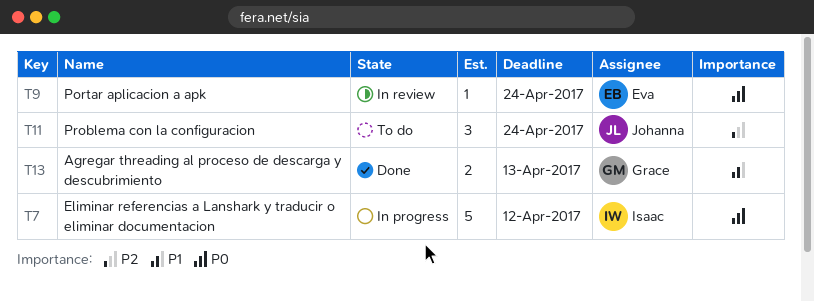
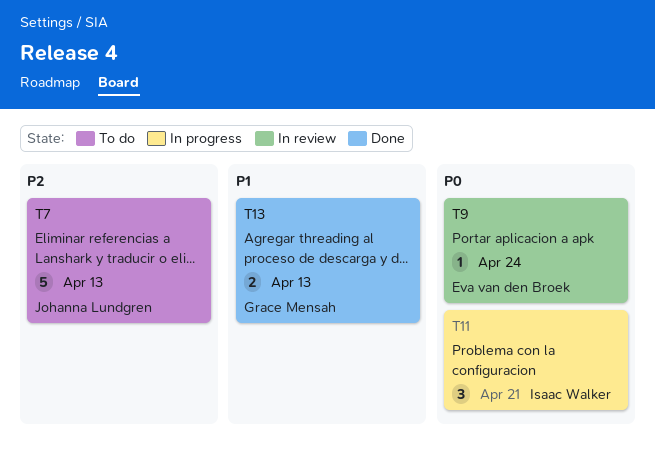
T7, status: In progress -> To do
T7, owner: Isaac Walker -> Johanna Lundgren
T7, priority: P0 -> P2
T7, due: Apr 12 -> Apr 13
T11, status: To do -> In progress
T11, owner: Johanna Lundgren -> Isaac Walker
T11, priority: P2 -> P0
T11, due: Apr 24 -> Apr 21

